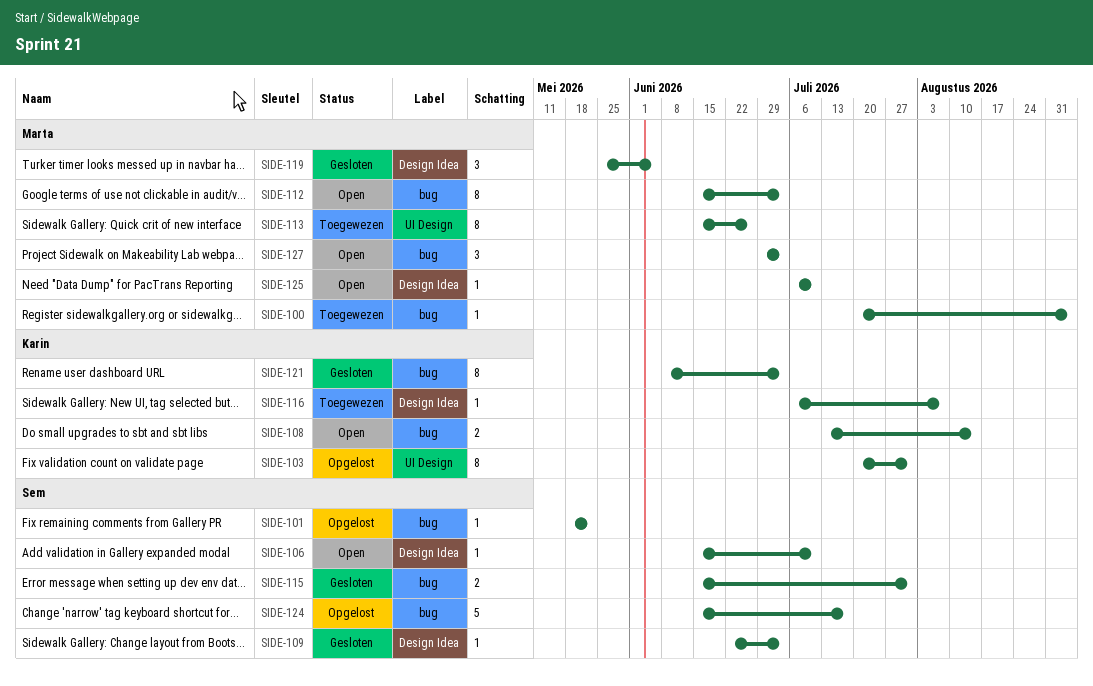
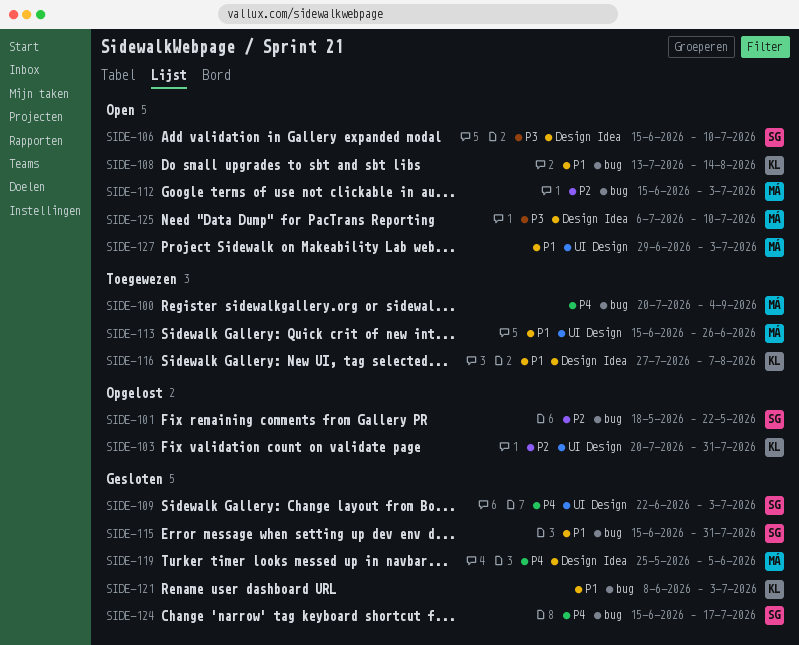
SIDE-109, label: Design Idea -> UI Design
SIDE-116, start: Jul 6 -> Jul 27
SIDE-124, status: Opgelost -> Gesloten
SIDE-127, label: bug -> UI Design

